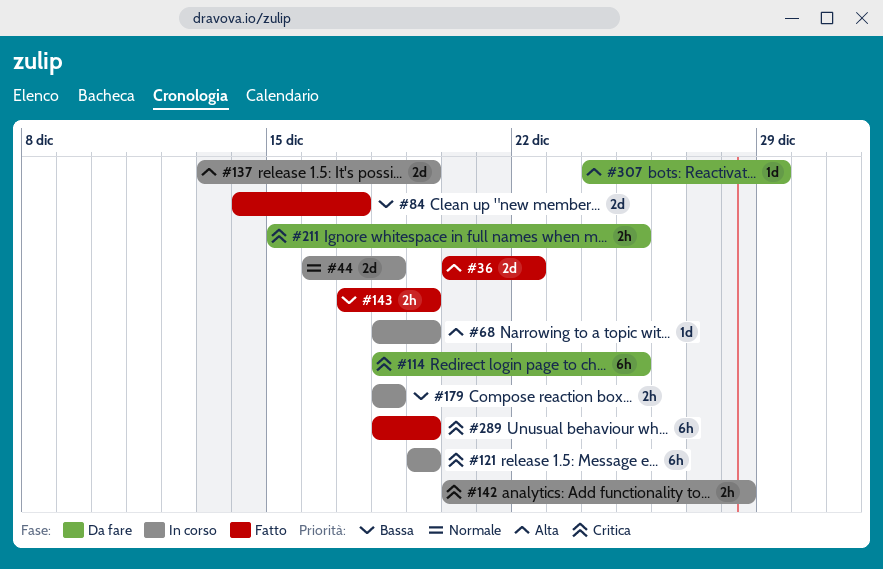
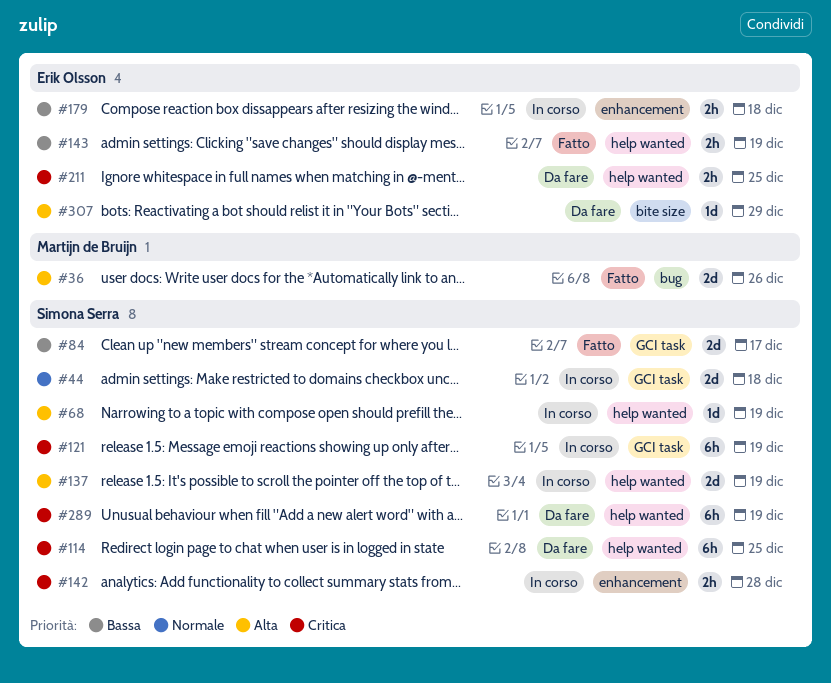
#36, due: Dec 22 -> Dec 26
#289, status: Fatto -> Da fare

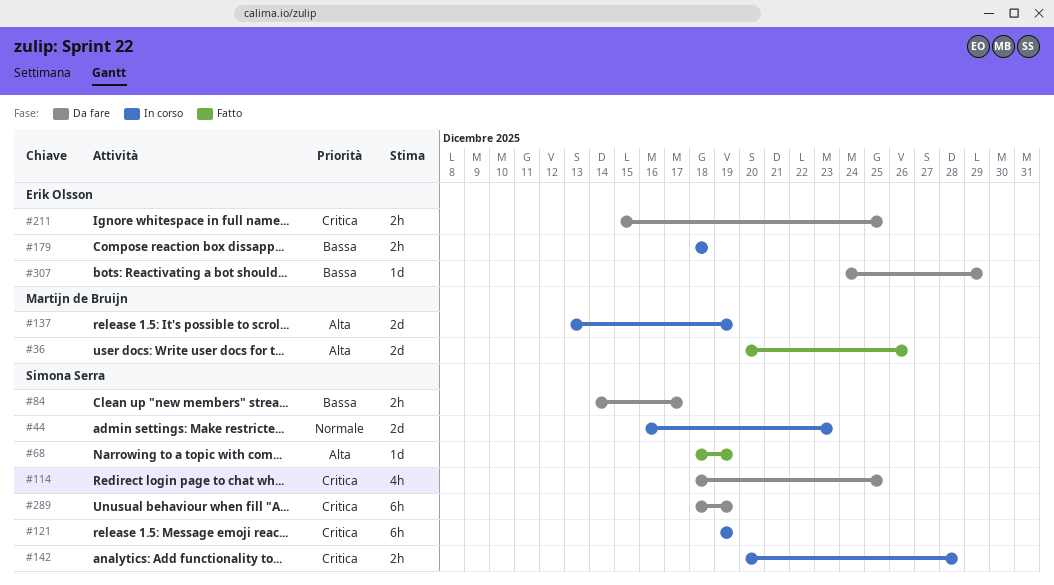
#44, due: Dec 18 -> Dec 23
#68, status: In corso -> Fatto
#84, status: Fatto -> Da fare
#84, estimate: 2d -> 2h
#114, estimate: 6h -> 4h
#137, owner: Simona Serra -> Martijn de Bruijn
#143: present -> none
#307, priority: Alta -> Bassa

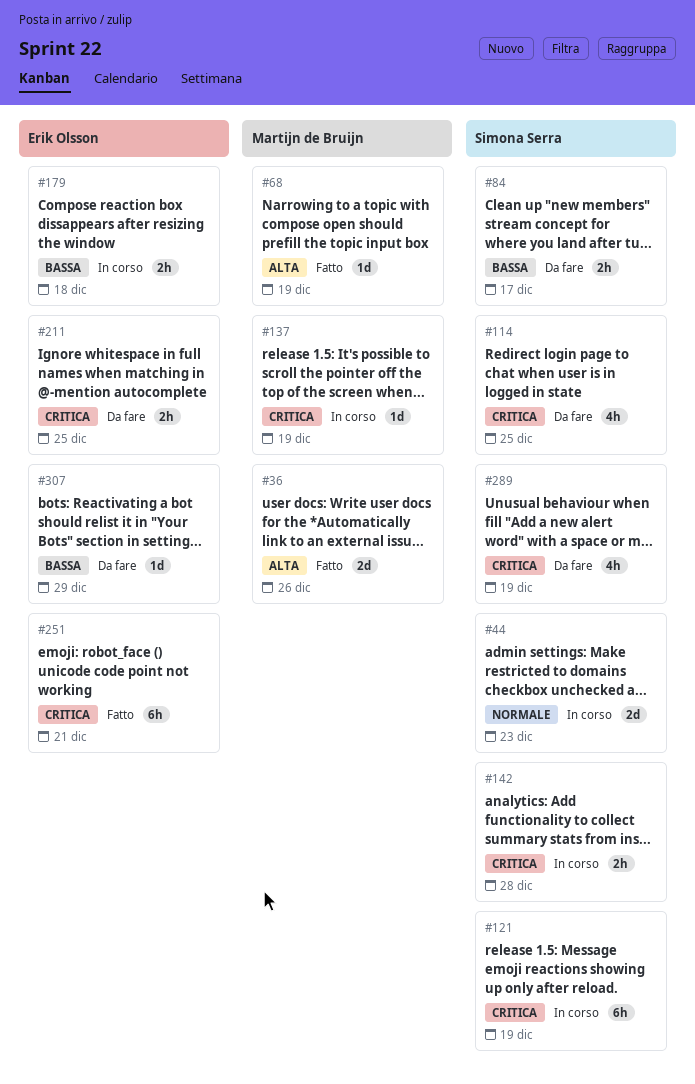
#68, owner: Simona Serra -> Martijn de Bruijn
#137, priority: Alta -> Critica
#137, estimate: 2d -> 1d
#251: none -> present
#289, estimate: 6h -> 4h

